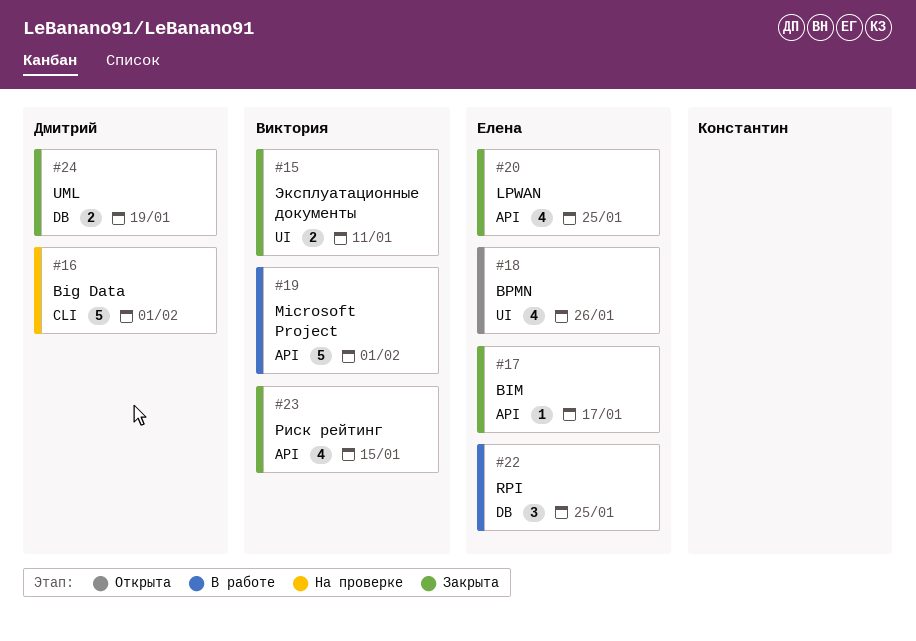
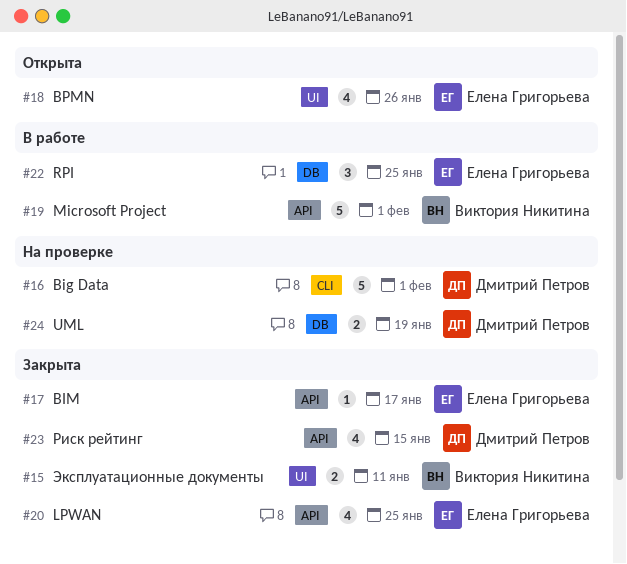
#23, owner: Виктория Никитина -> Дмитрий Петров
#24, status: Закрыта -> На проверке

